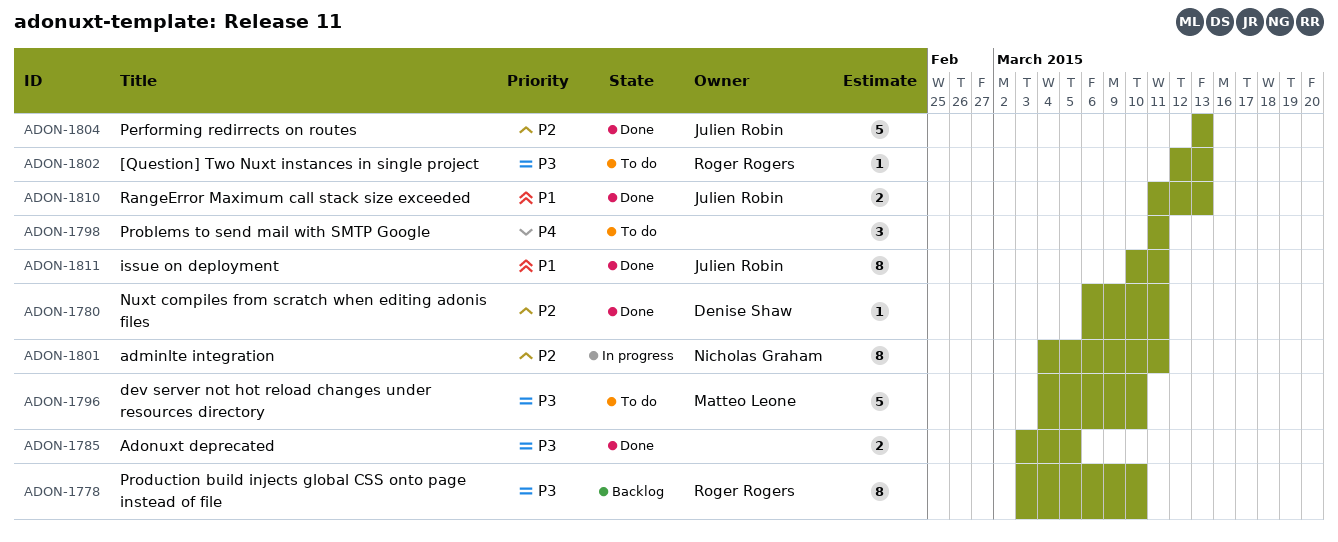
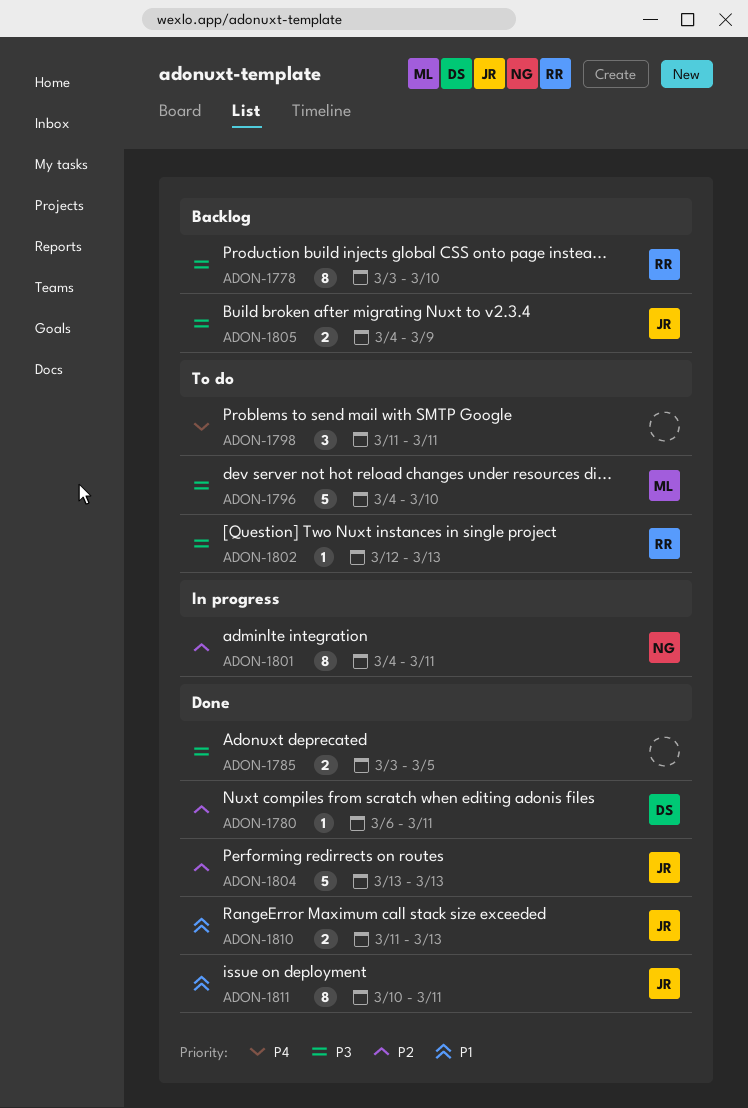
ADON-1805: none -> present

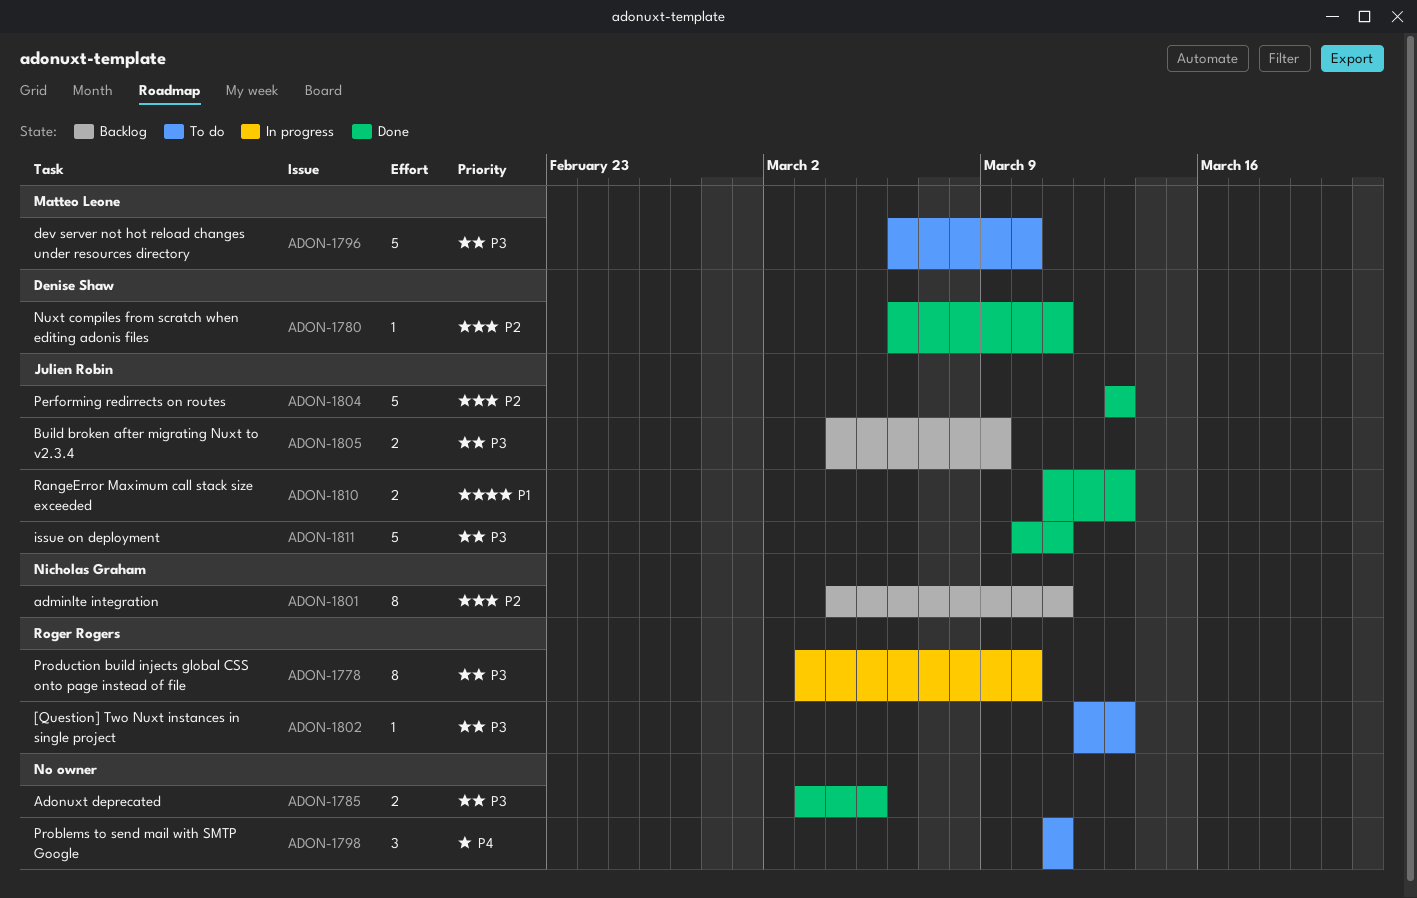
ADON-1778, status: Backlog -> In progress
ADON-1796, start: Mar 4 -> Mar 6
ADON-1801, status: In progress -> Backlog
ADON-1811, priority: P1 -> P3
ADON-1811, estimate: 8 -> 5

